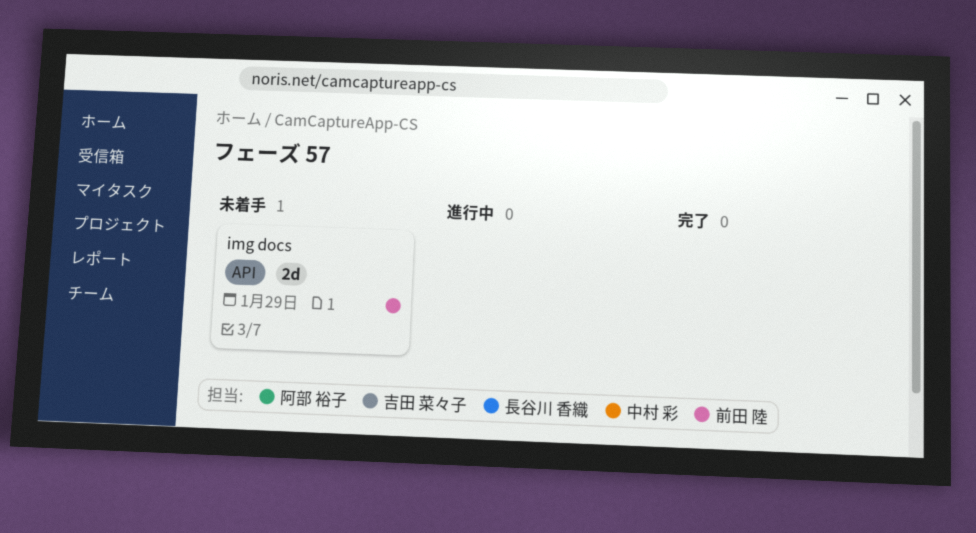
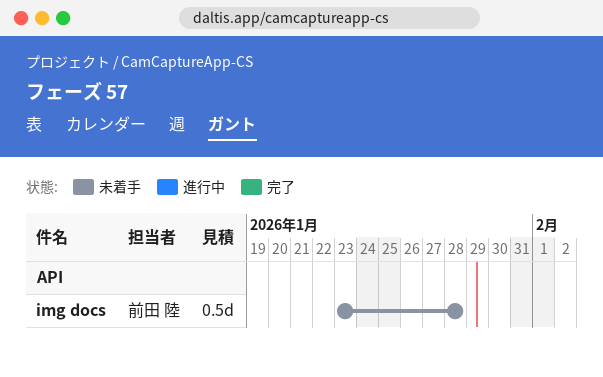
img docs, estimate: 2d -> 0.5d
img docs, due: Jan 29 -> Jan 28

